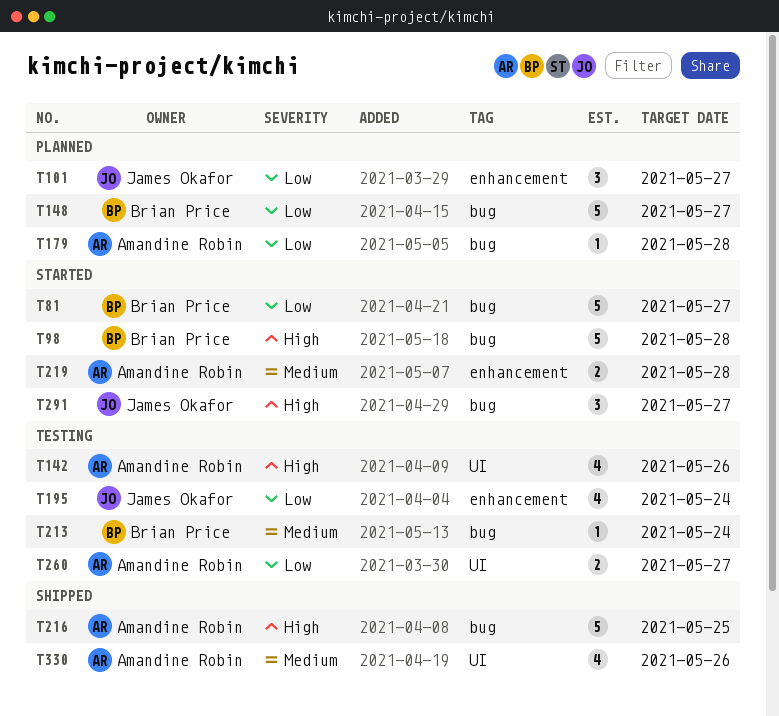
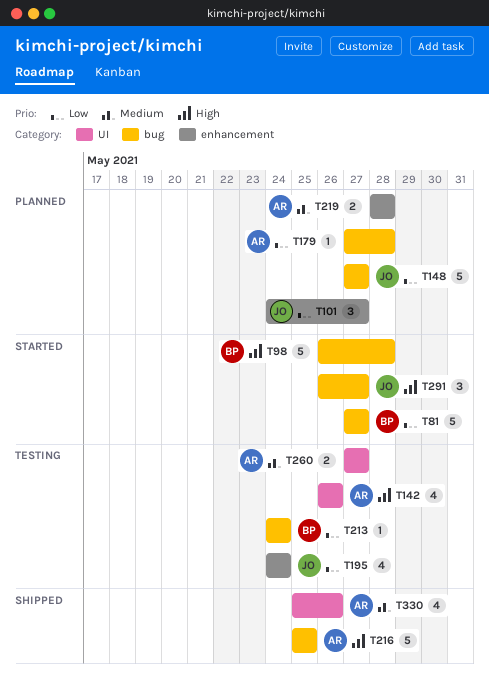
T148, owner: Brian Price -> James Okafor
T213, priority: Medium -> Low
T219, status: Started -> Planned
T260, priority: Low -> Medium

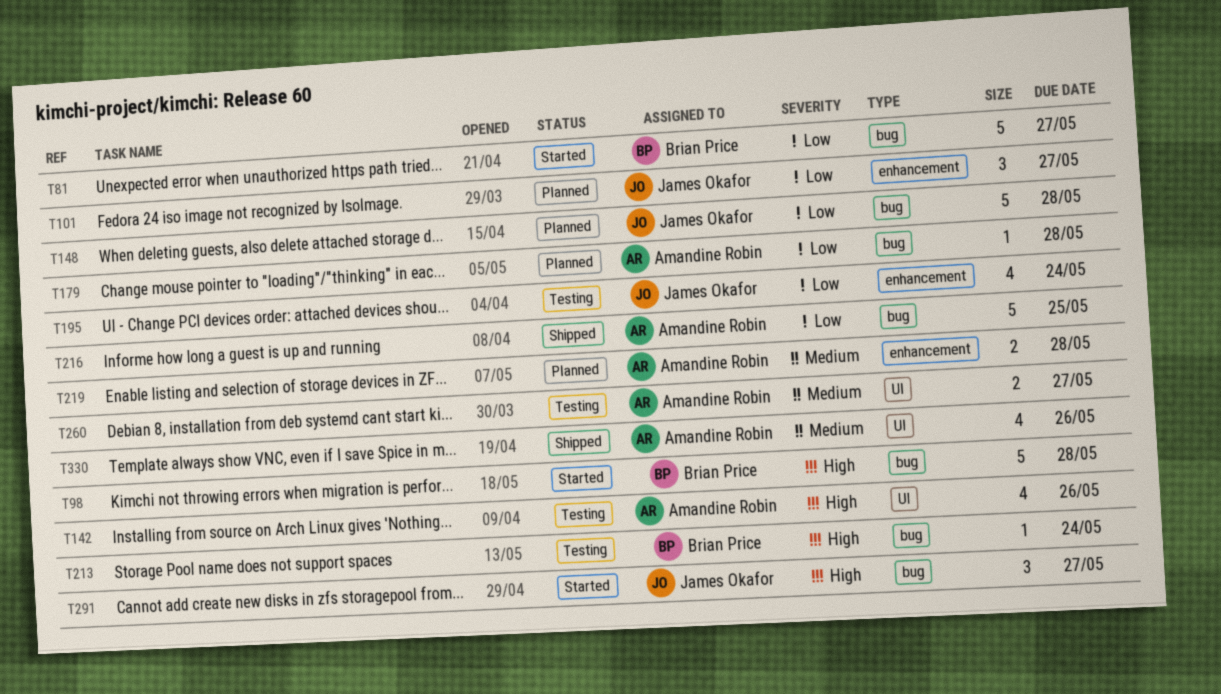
T148, due: May 27 -> May 28
T213, priority: Low -> High
T216, priority: High -> Low

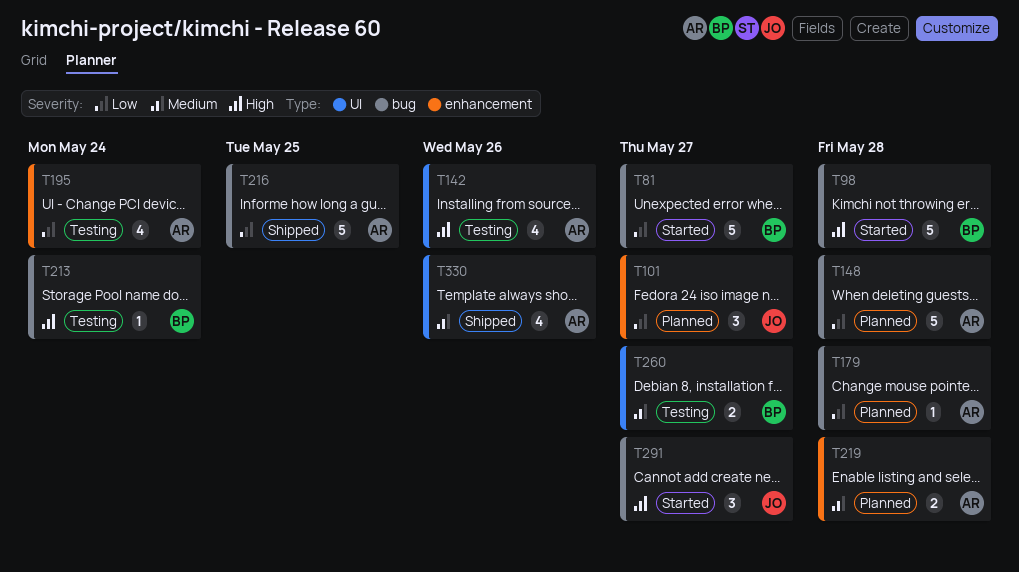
T148, owner: James Okafor -> Amandine Robin
T195, owner: James Okafor -> Amandine Robin
T260, owner: Amandine Robin -> Brian Price

